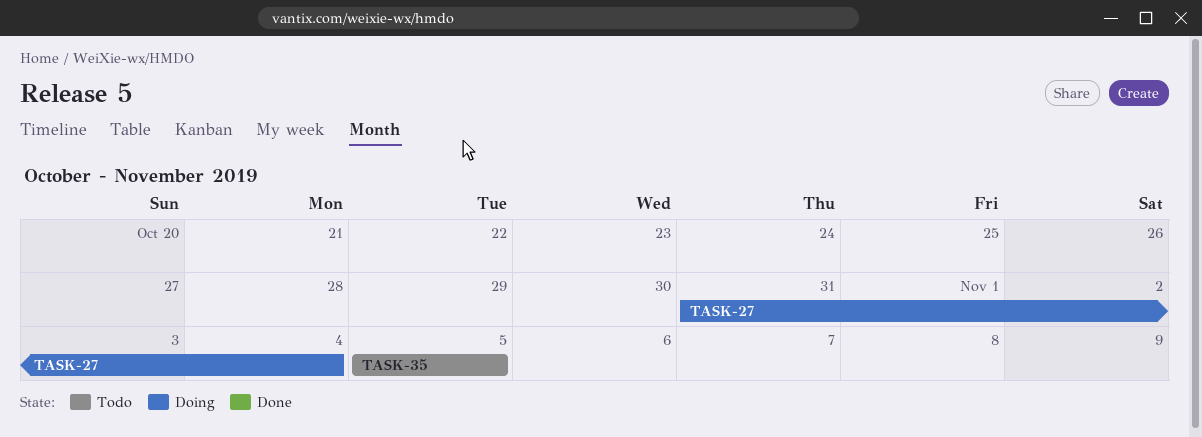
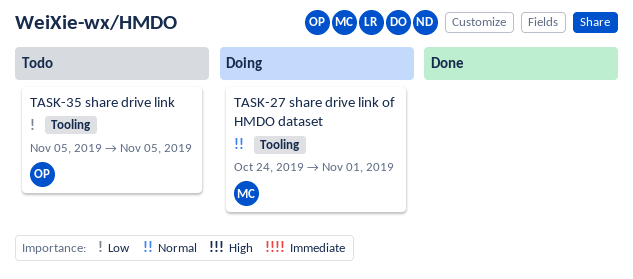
TASK-27, start: Oct 31 -> Oct 24
TASK-27, due: Nov 4 -> Nov 1

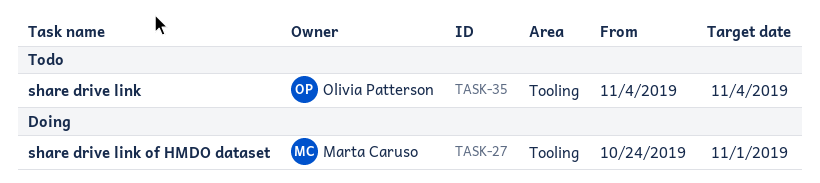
TASK-35, start: Nov 5 -> Nov 4
TASK-35, due: Nov 5 -> Nov 4

